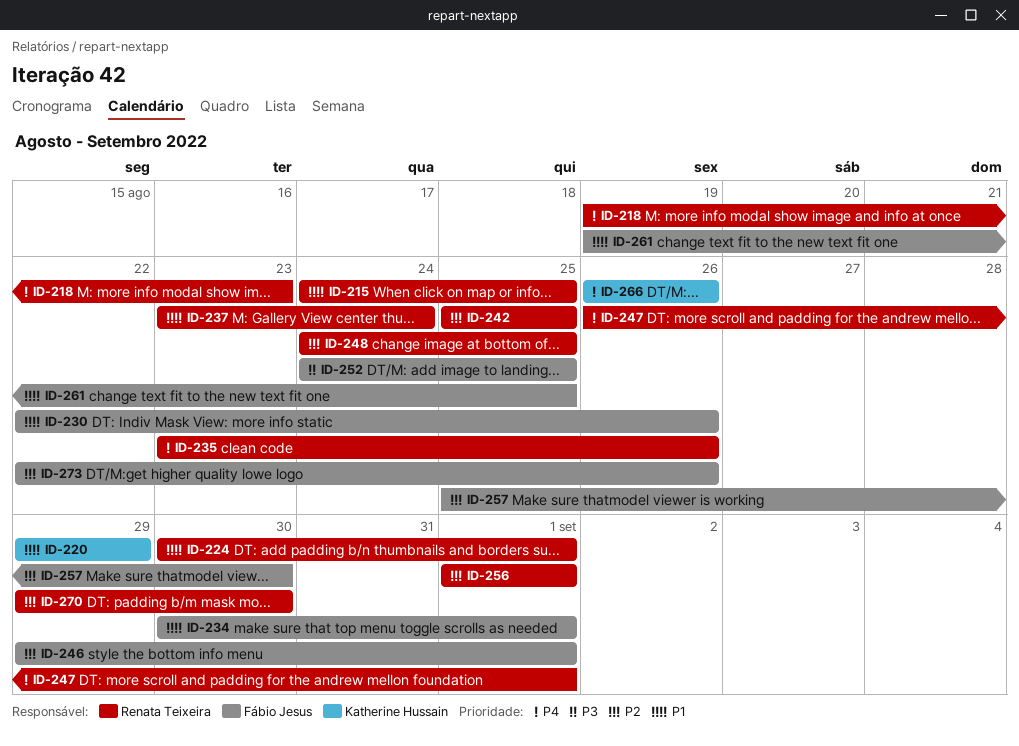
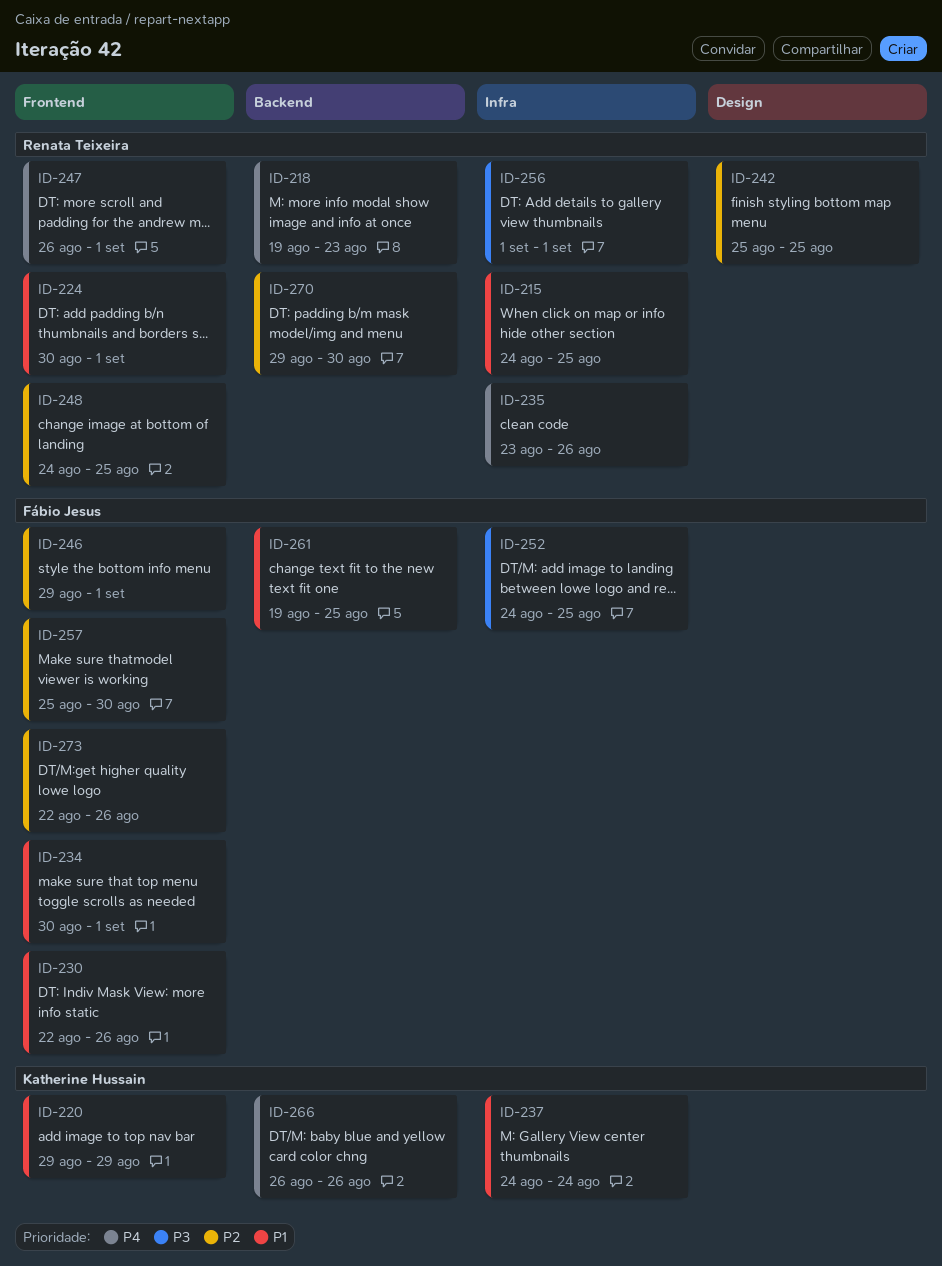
ID-237, owner: Renata Teixeira -> Katherine Hussain
ID-237, start: Aug 23 -> Aug 24
ID-256, priority: P2 -> P3

